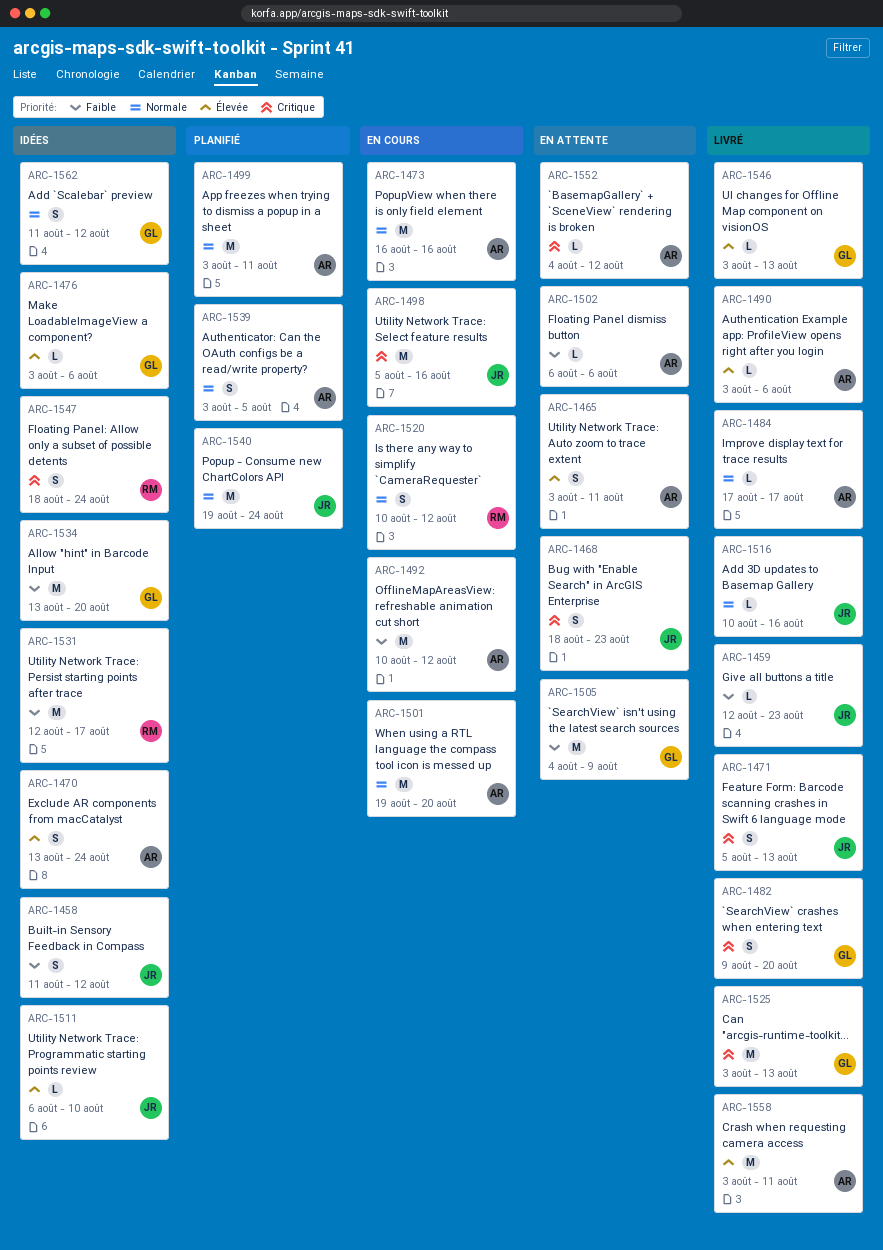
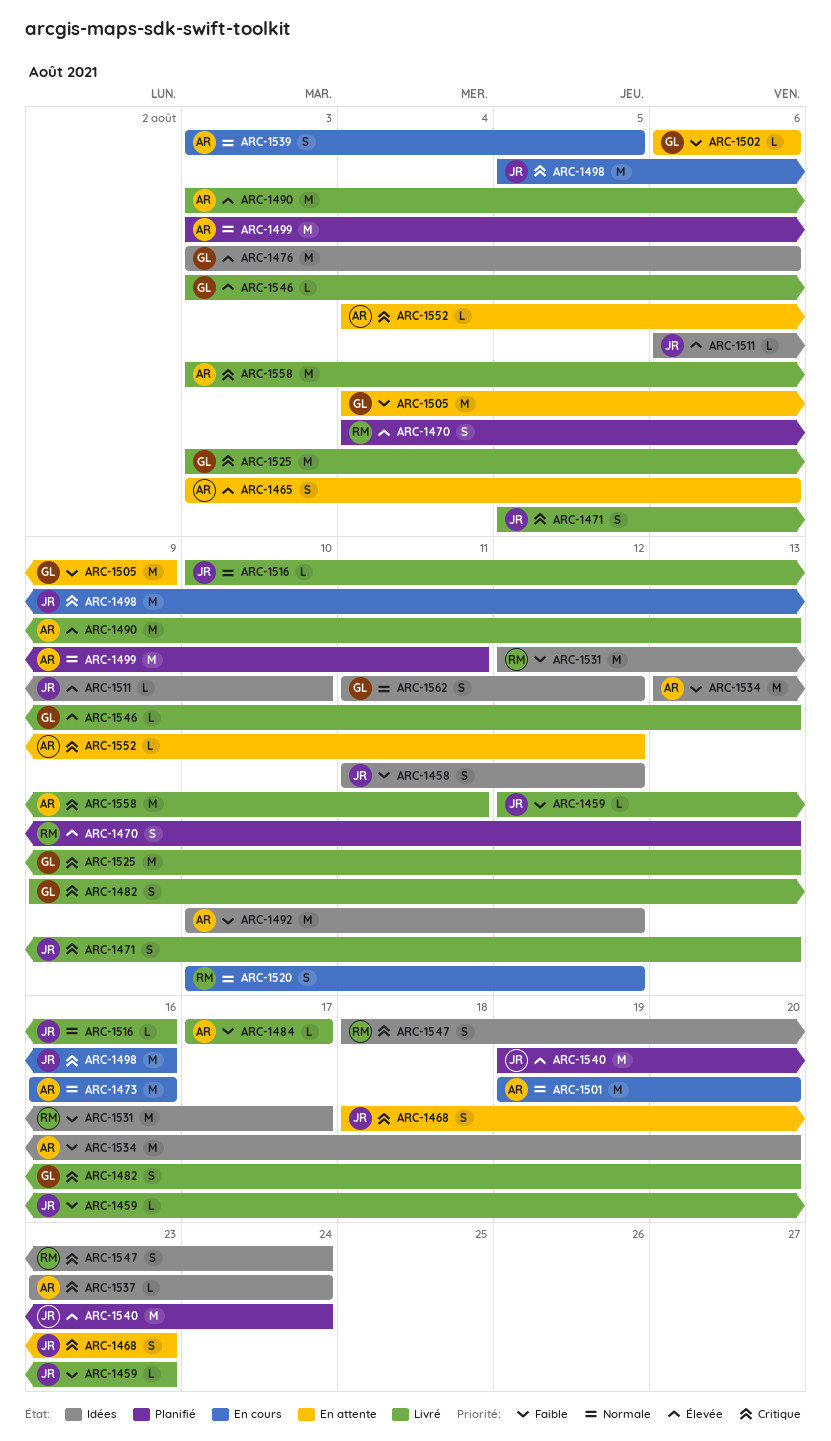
ARC-1465, due: Aug 11 -> Aug 6
ARC-1470, status: Idées -> Planifié
ARC-1470, owner: AR -> RM
ARC-1470, start: Aug 13 -> Aug 4
ARC-1470, due: Aug 24 -> Aug 13
ARC-1476, estimate: L -> M
ARC-1484, priority: Normale -> Faible
ARC-1490, estimate: L -> M
ARC-1490, due: Aug 6 -> Aug 13
ARC-1492, status: En cours -> Idées
ARC-1502, owner: AR -> GL
ARC-1534, owner: GL -> AR
ARC-1537: none -> present
ARC-1539, status: Planifié -> En cours
ARC-1540, priority: Normale -> Élevée
ARC-1558, priority: Élevée -> Critique

